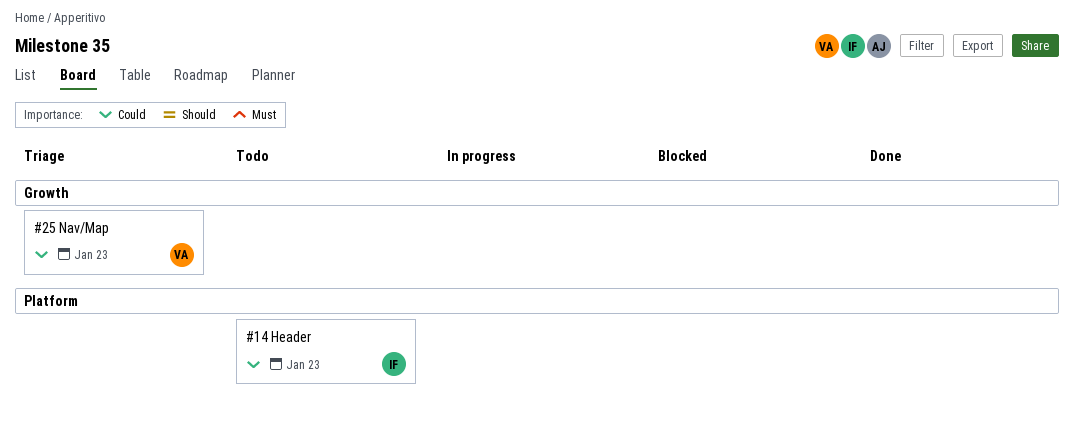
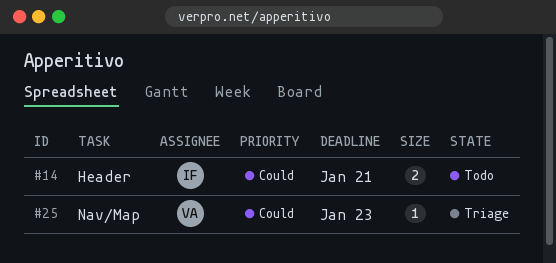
#14, due: Jan 23 -> Jan 21

